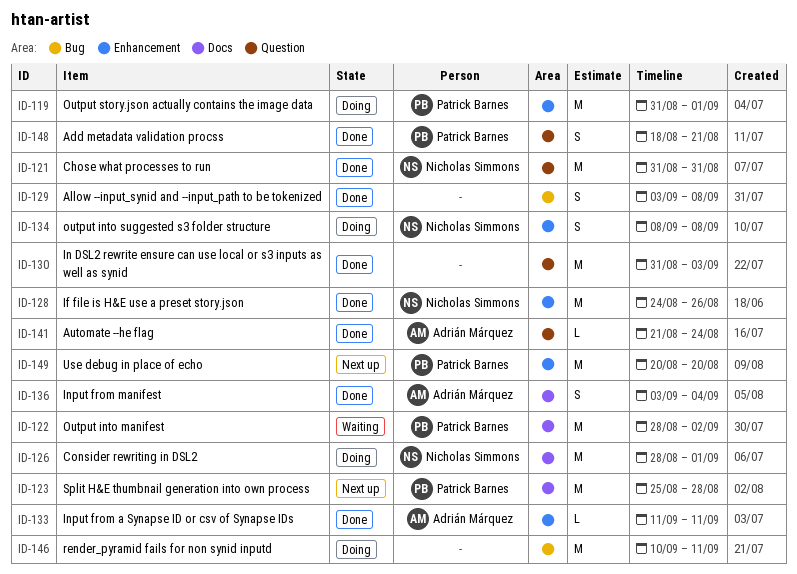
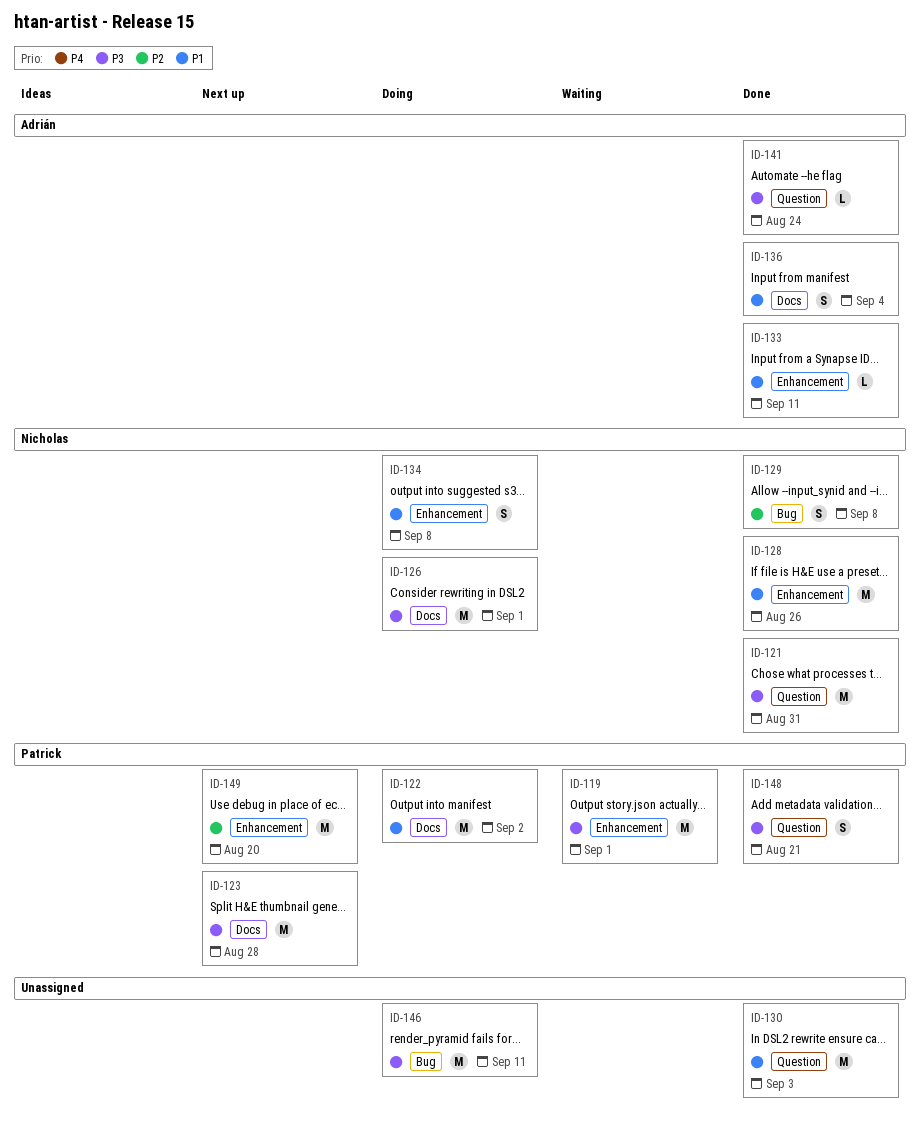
ID-119, status: Doing -> Waiting
ID-122, status: Waiting -> Doing
ID-129, owner: none -> Nicholas Simmons

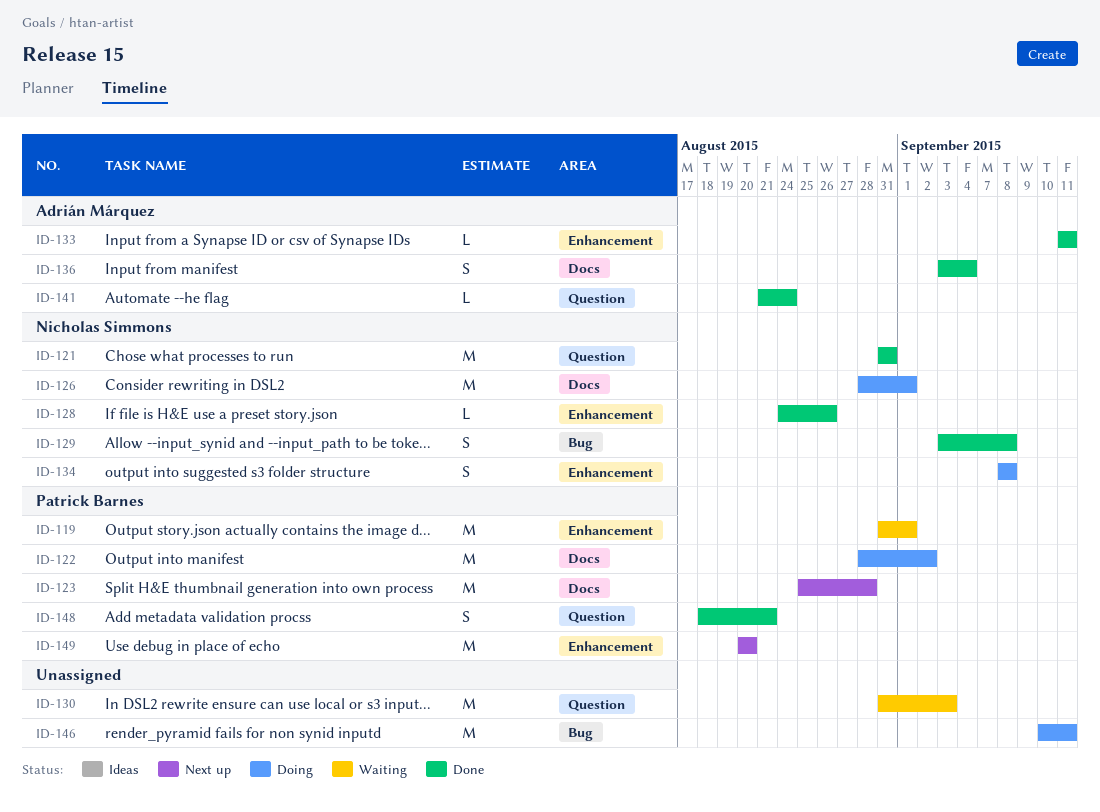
ID-128, estimate: M -> L
ID-130, status: Done -> Waiting

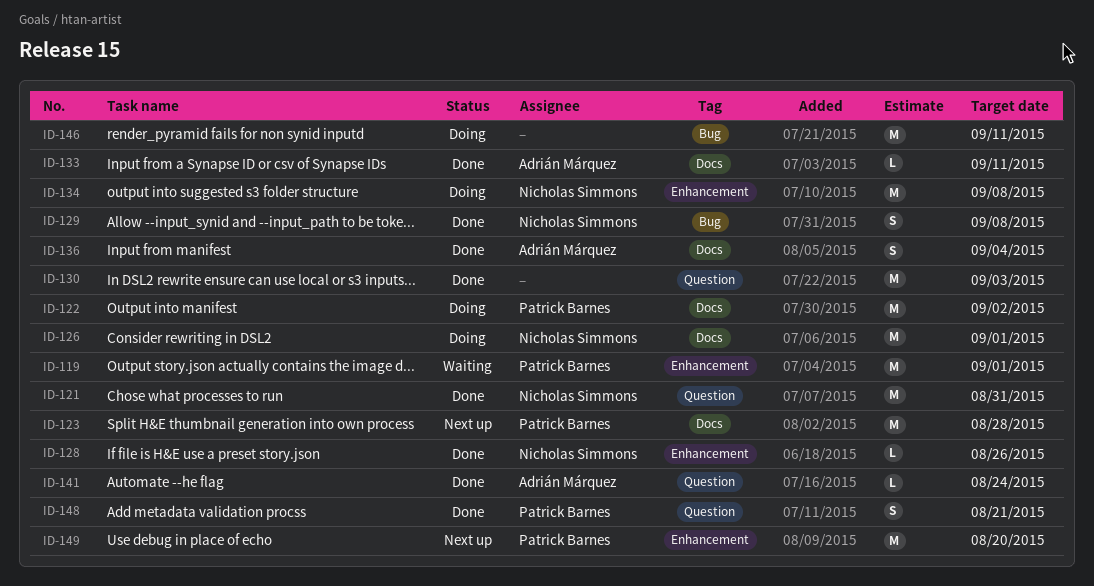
ID-130, status: Waiting -> Done
ID-133, label: Enhancement -> Docs
ID-134, estimate: S -> M

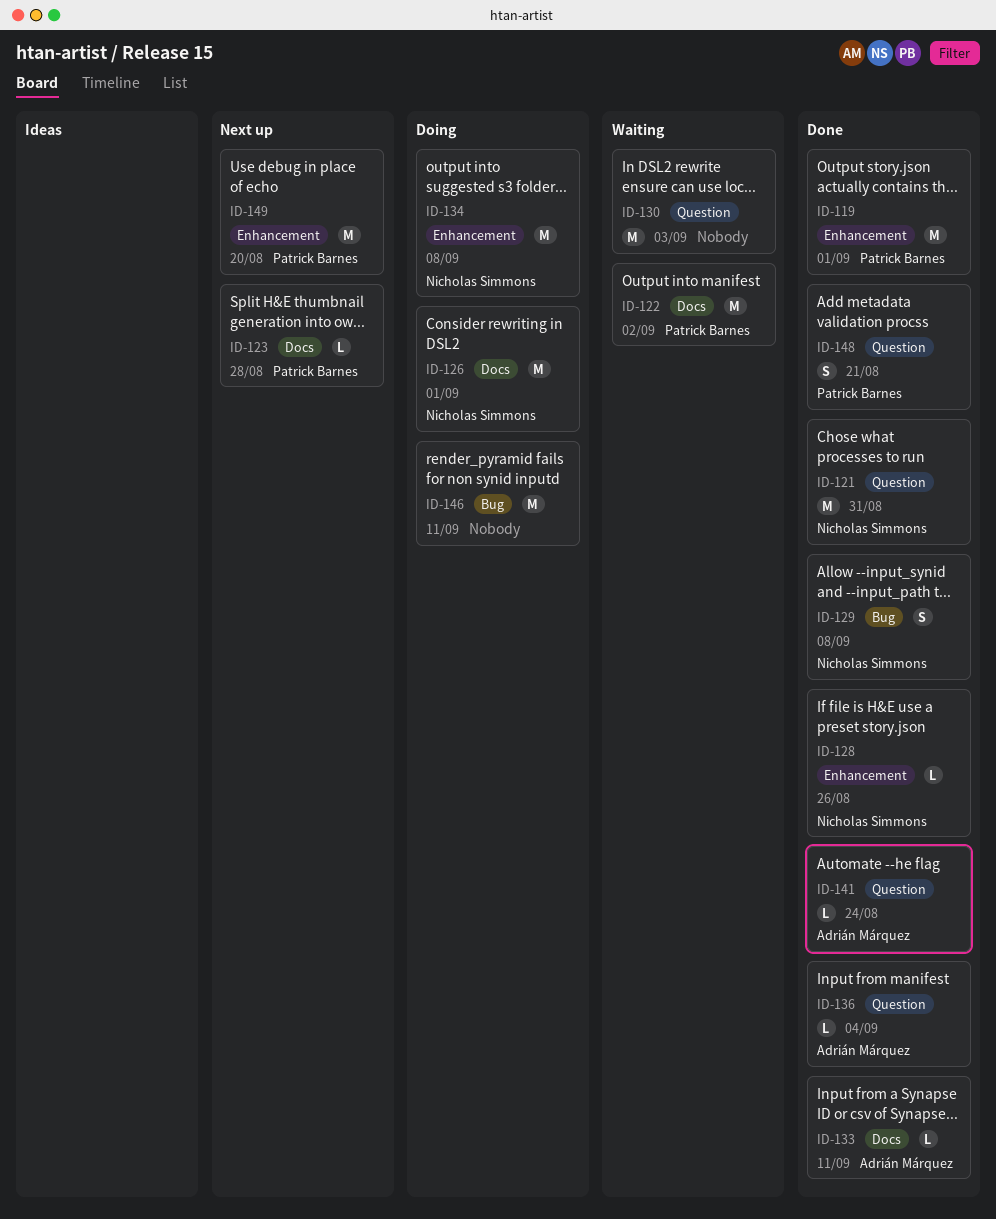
ID-119, status: Waiting -> Done
ID-122, status: Doing -> Waiting
ID-123, estimate: M -> L
ID-130, status: Done -> Waiting
ID-136, label: Docs -> Question
ID-136, estimate: S -> L

